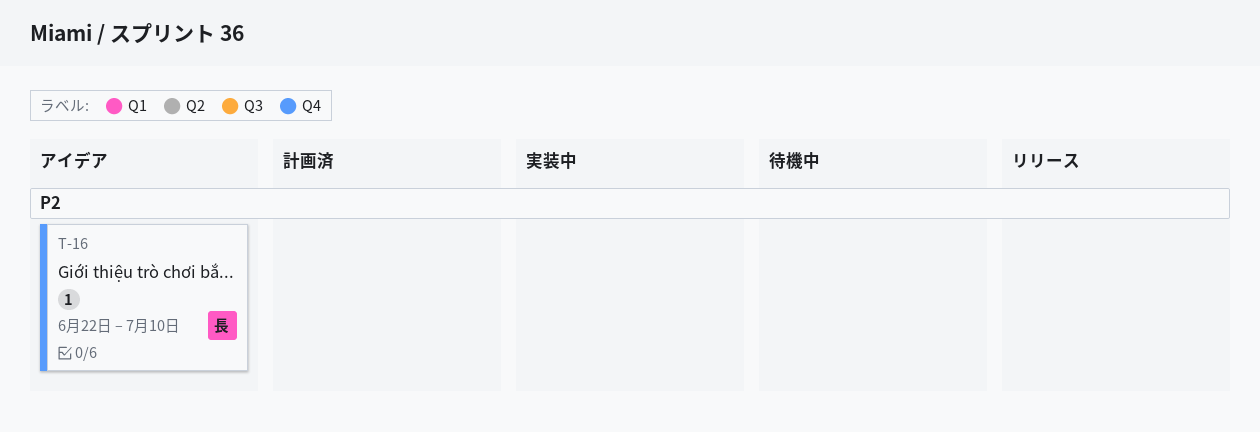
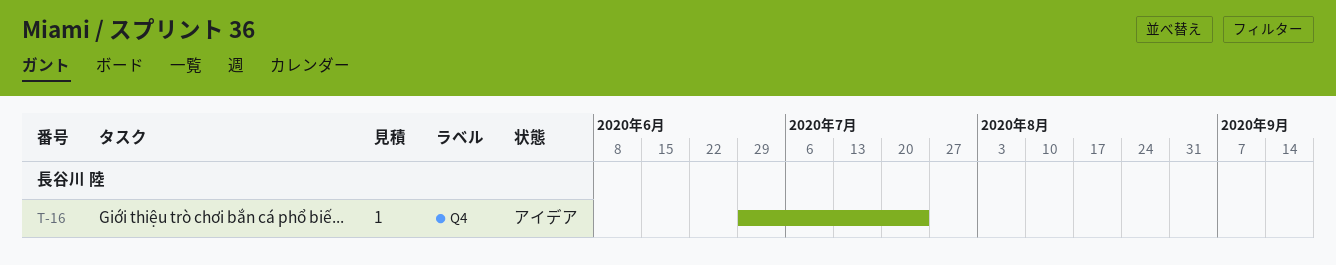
T-16, start: Jun 22 -> Jun 29
T-16, due: Jul 10 -> Jul 24

